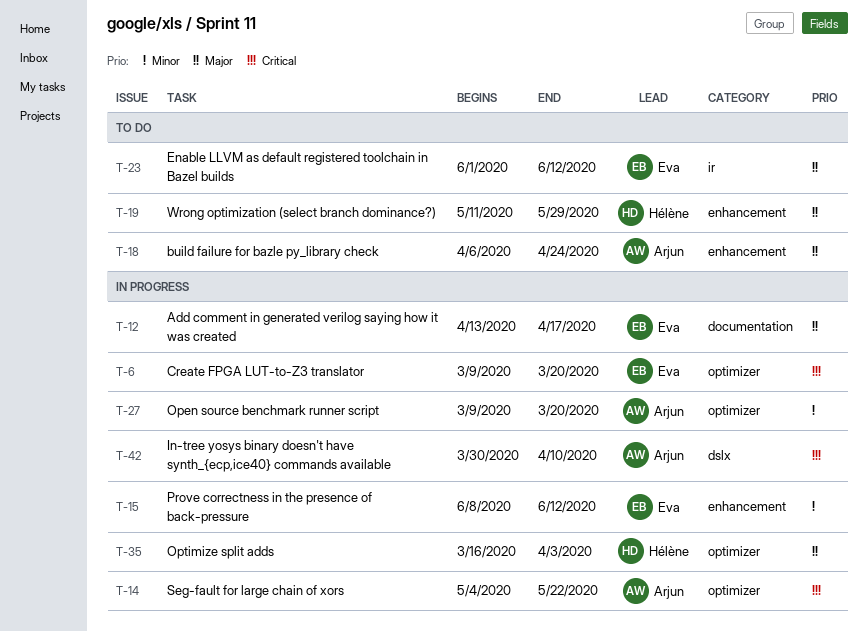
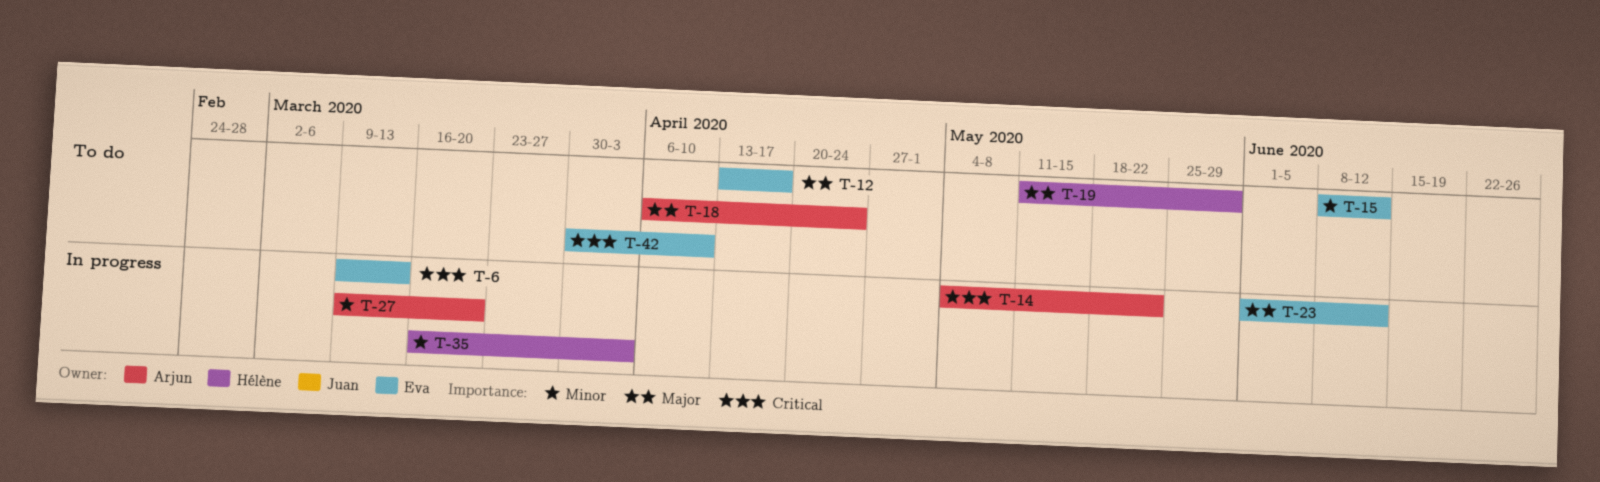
T-6, due: Mar 20 -> Mar 13
T-12, status: In progress -> To do
T-15, status: In progress -> To do
T-23, status: To do -> In progress
T-35, priority: Major -> Minor
T-42, status: In progress -> To do
T-42, owner: Arjun -> Eva

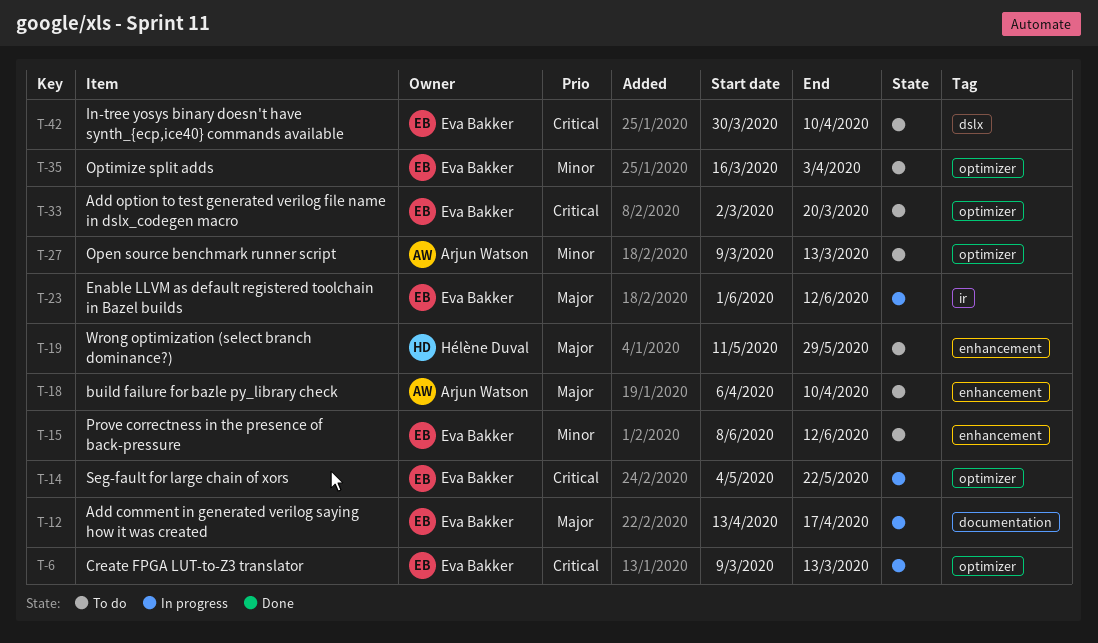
T-12, status: To do -> In progress
T-14, owner: Arjun Watson -> Eva Bakker
T-18, due: Apr 24 -> Apr 10
T-27, status: In progress -> To do
T-27, due: Mar 20 -> Mar 13
T-33: none -> present
T-35, status: In progress -> To do
T-35, owner: Hélène Duval -> Eva Bakker

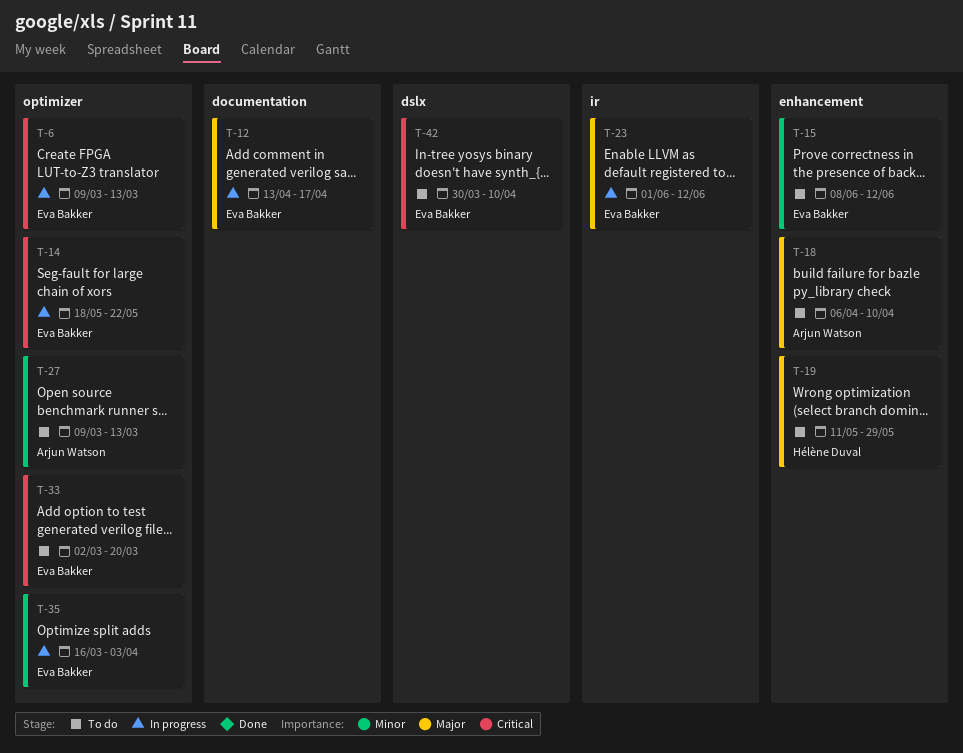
T-14, start: May 4 -> May 18
T-35, status: To do -> In progress

